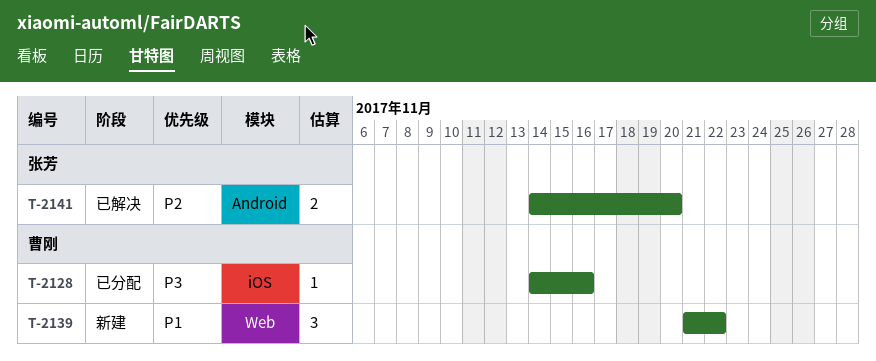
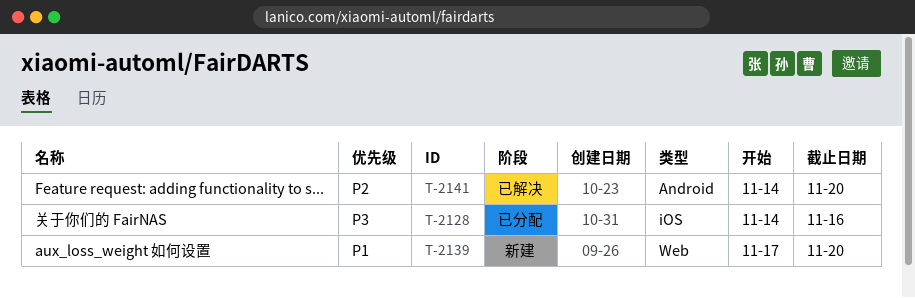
T-2139, start: Nov 21 -> Nov 17
T-2139, due: Nov 22 -> Nov 20

